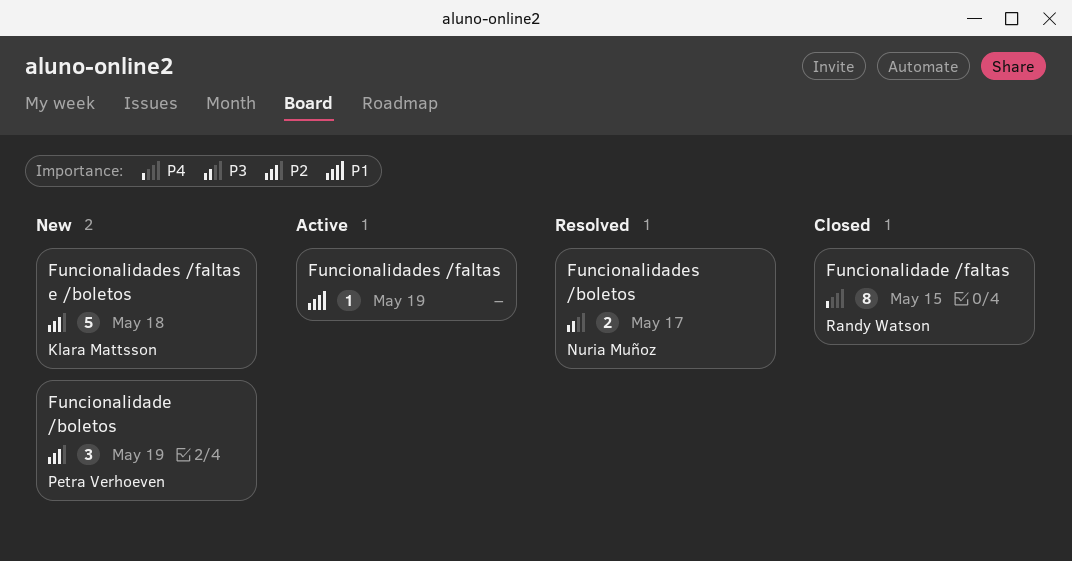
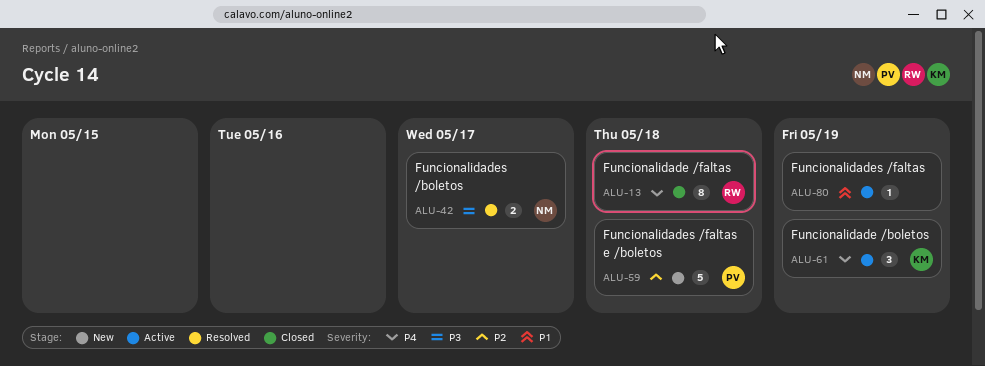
Funcionalidade /boletos, status: New -> Active
Funcionalidade /boletos, owner: Petra Verhoeven -> Klara Mattsson
Funcionalidade /boletos, priority: P2 -> P4
Funcionalidade /faltas, due: May 15 -> May 18
Funcionalidades /faltas e /boletos, owner: Klara Mattsson -> Petra Verhoeven

